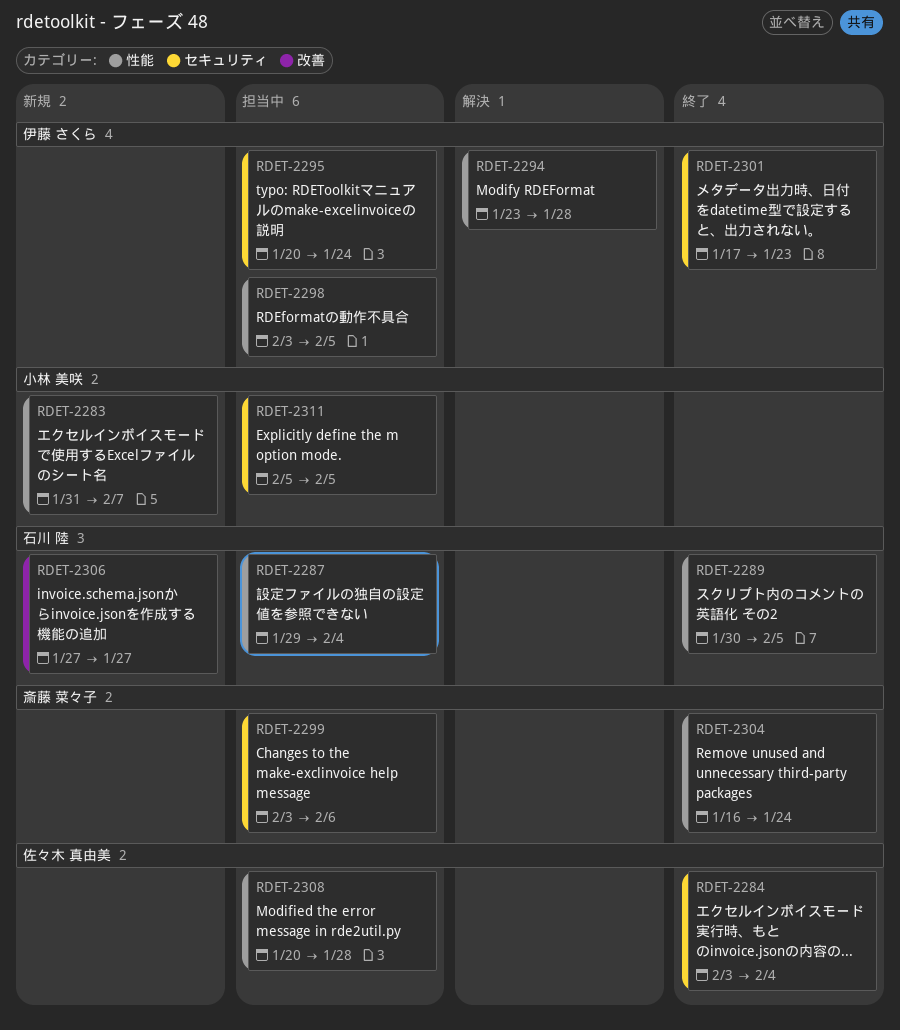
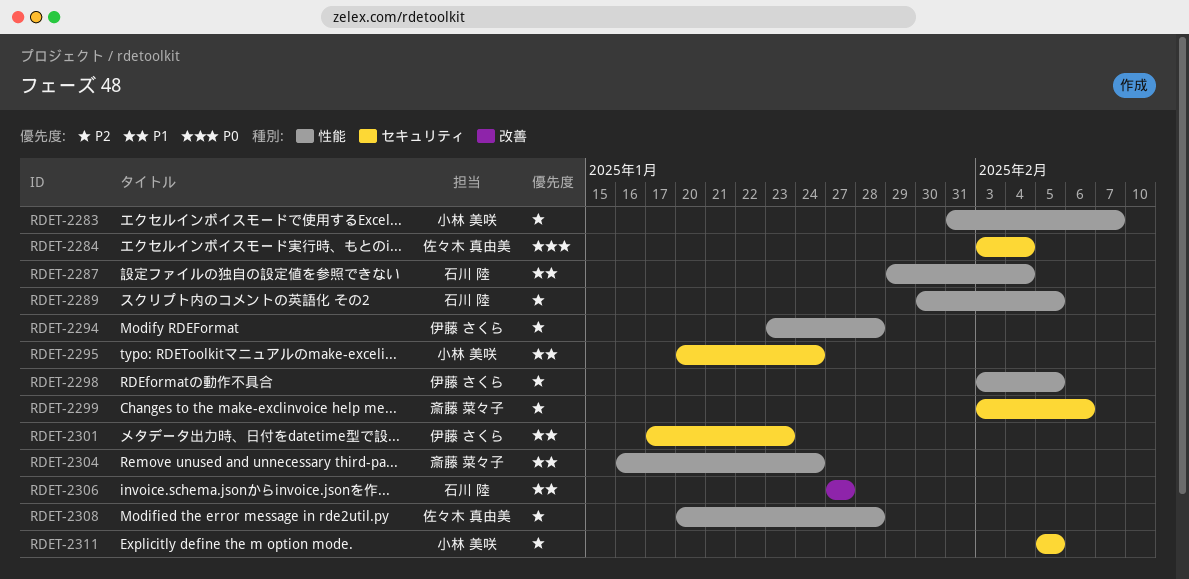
RDET-2295, owner: 伊藤 さくら -> 小林 美咲

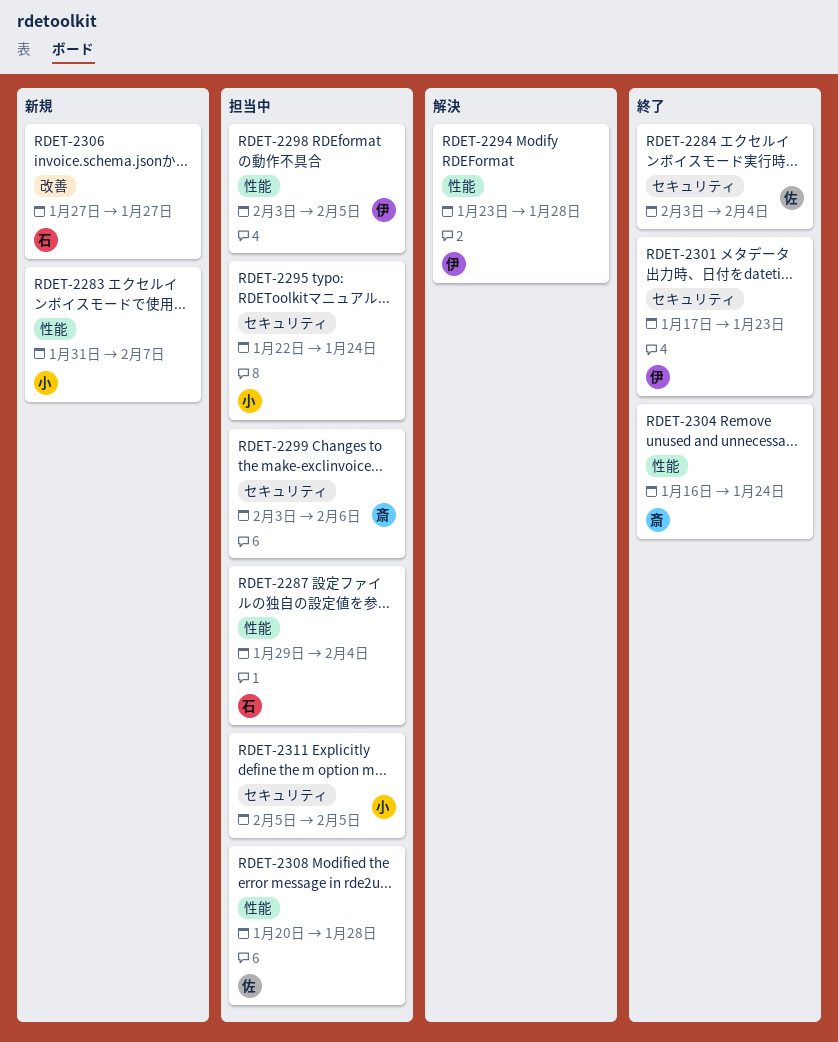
RDET-2289: present -> none
RDET-2295, start: Jan 20 -> Jan 22

